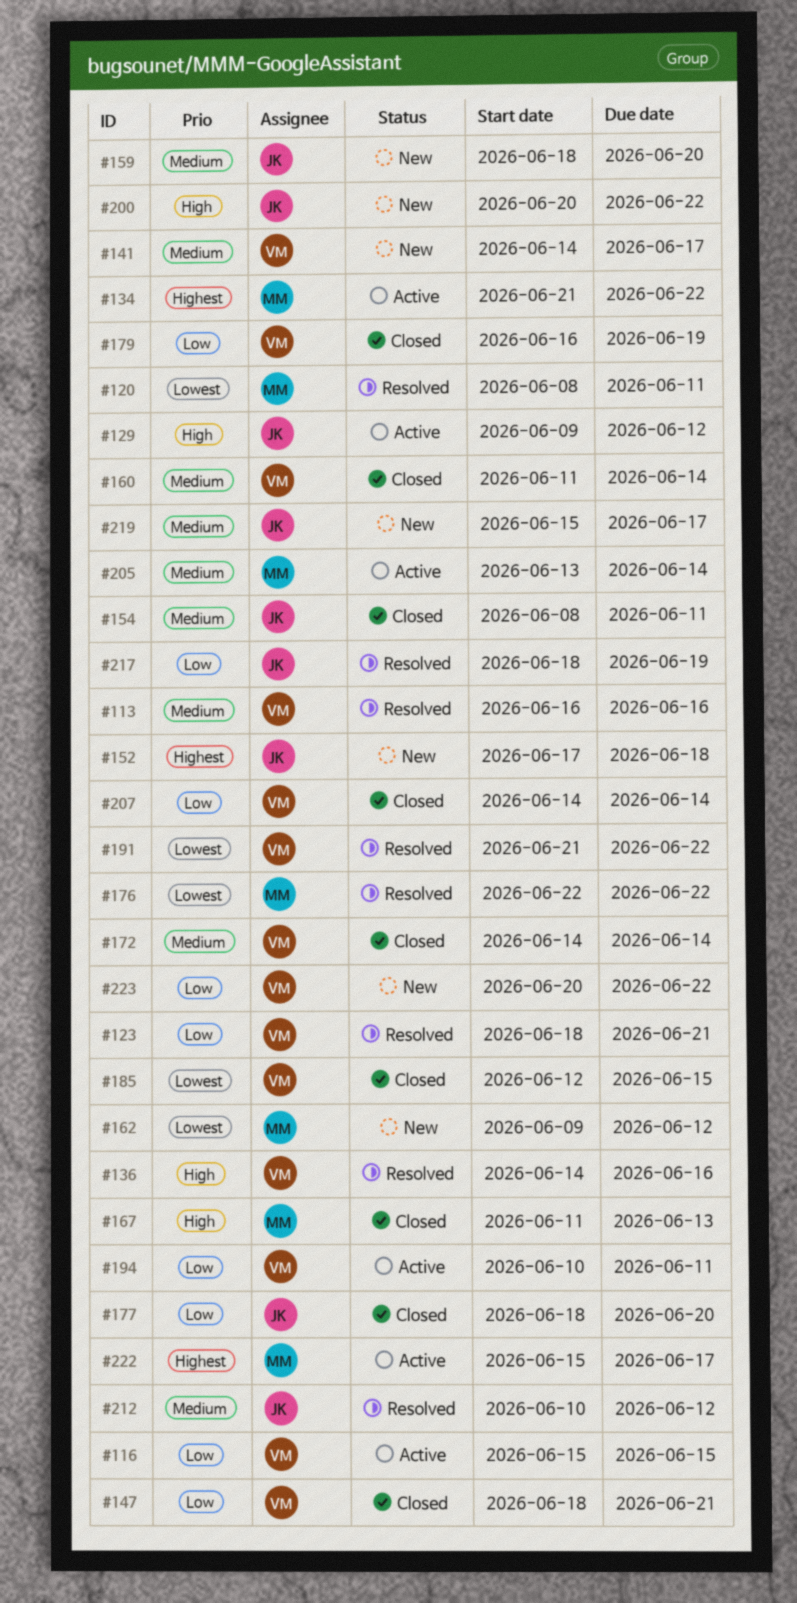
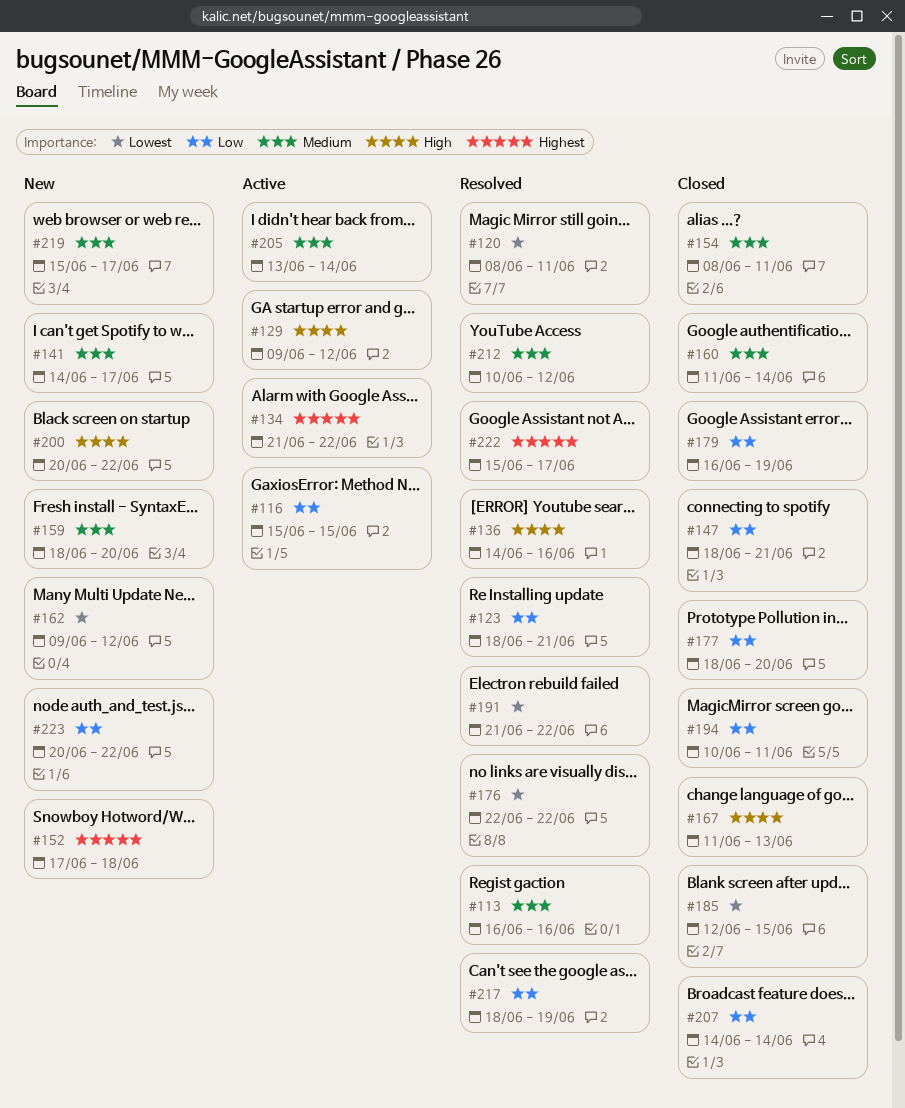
#172: present -> none
#194, status: Active -> Closed
#222, status: Active -> Resolved

